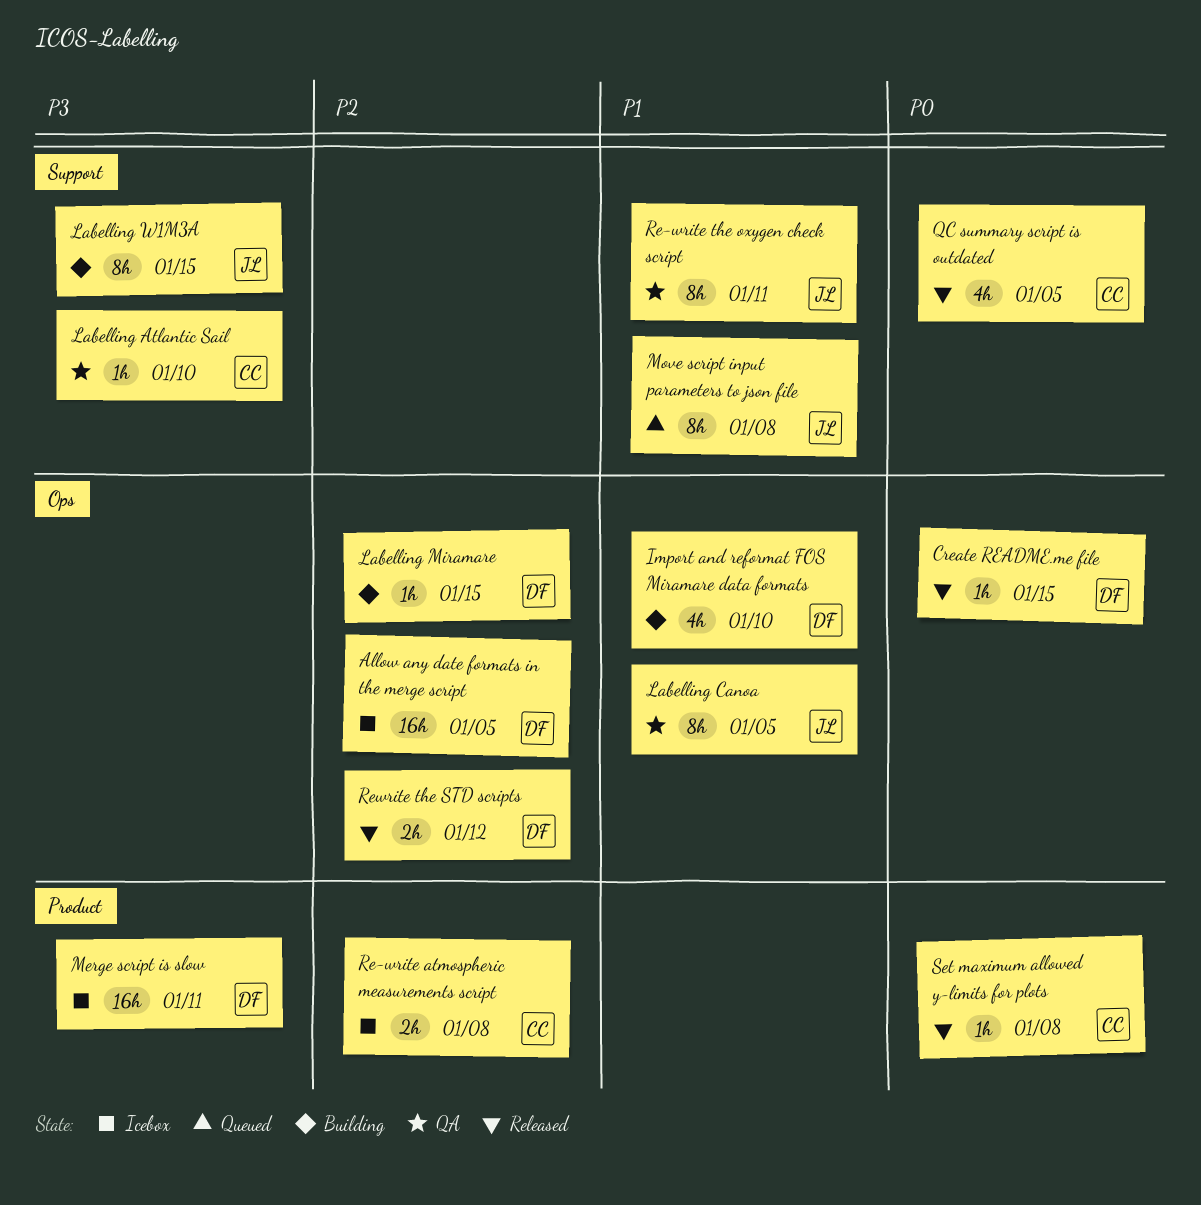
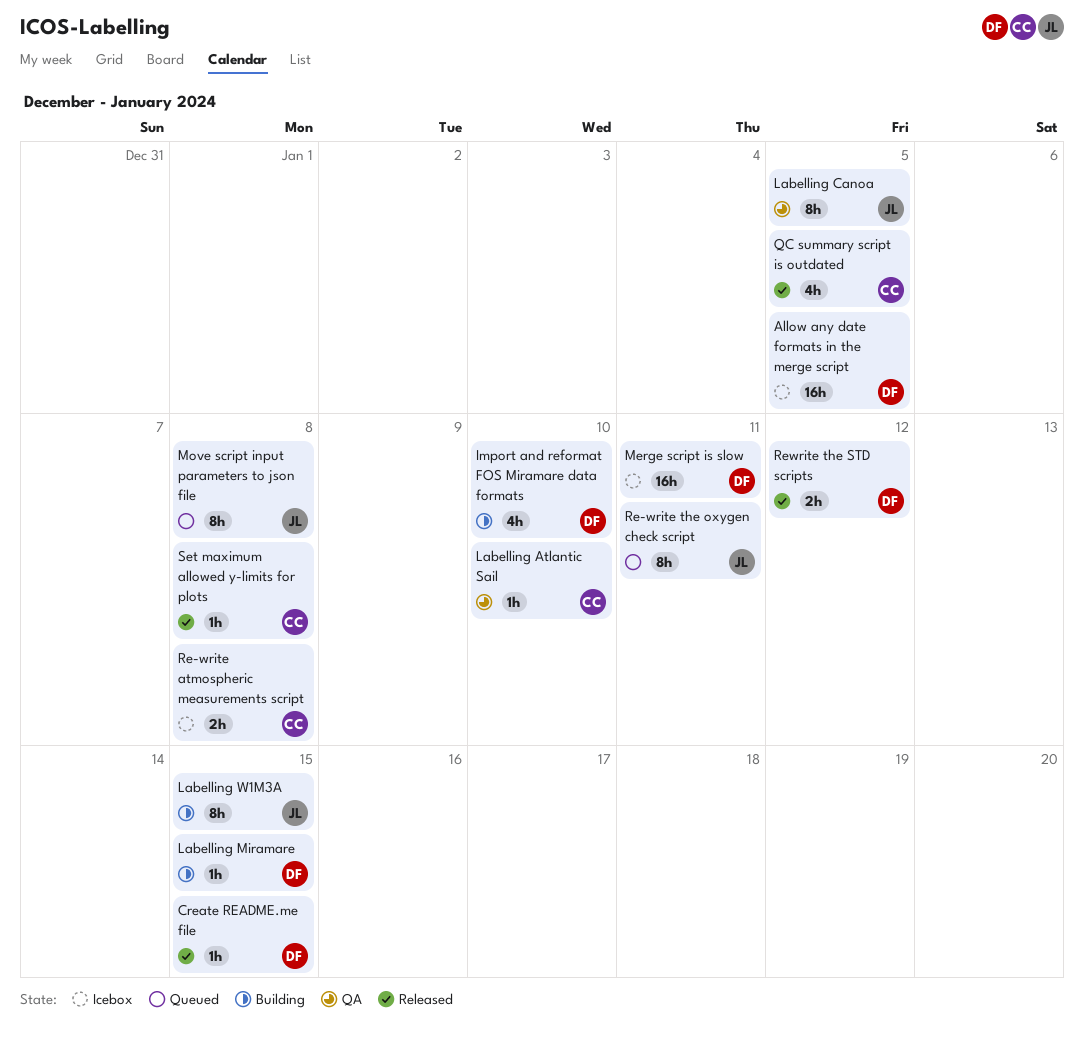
Re-write the oxygen check script, status: QA -> Queued

